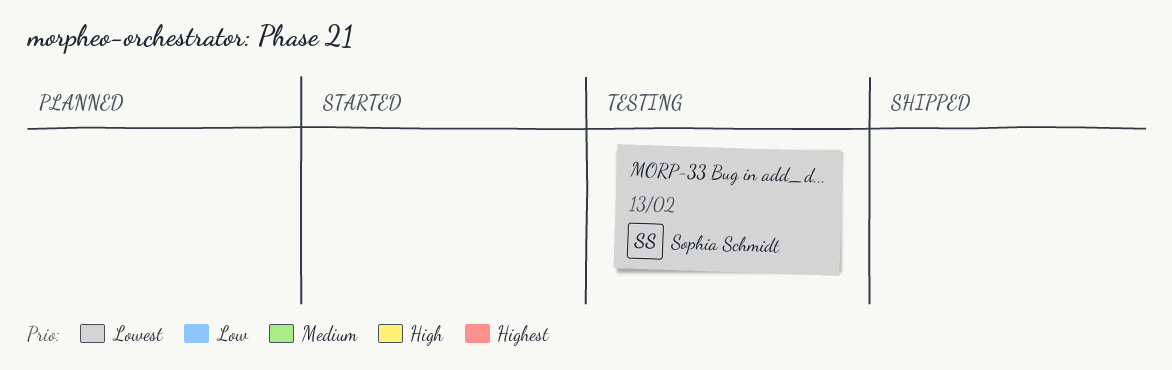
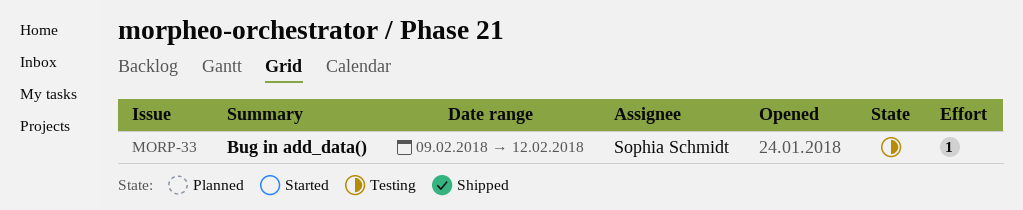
MORP-33, due: Feb 13 -> Feb 12

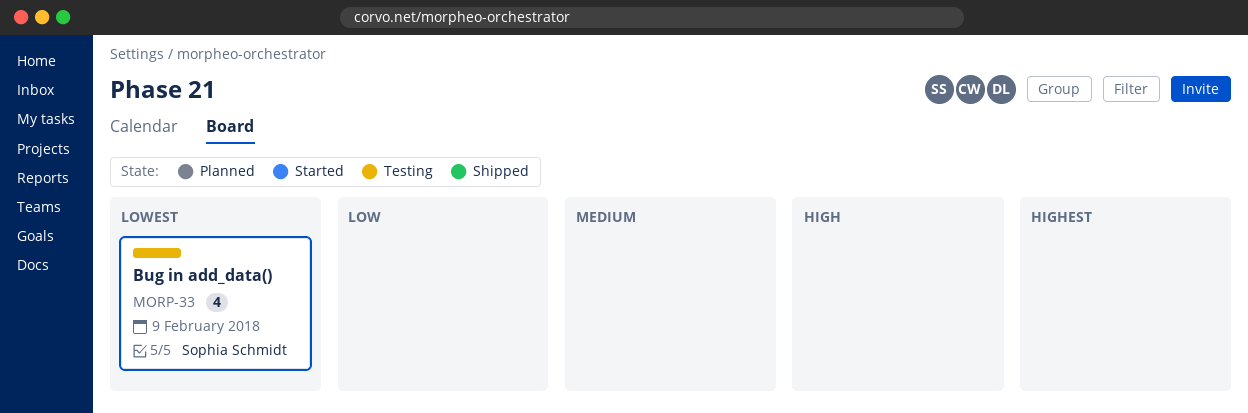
MORP-33, estimate: 1 -> 4
MORP-33, due: Feb 12 -> Feb 9

